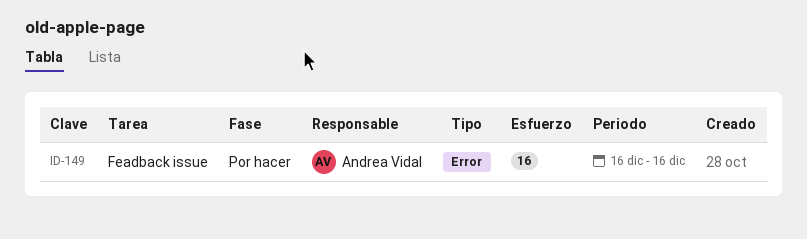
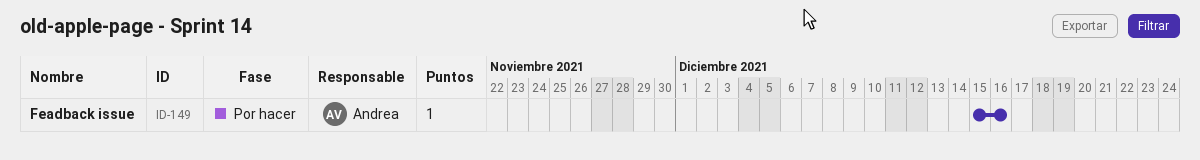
ID-149, estimate: 16 -> 1
ID-149, start: Dec 16 -> Dec 15

